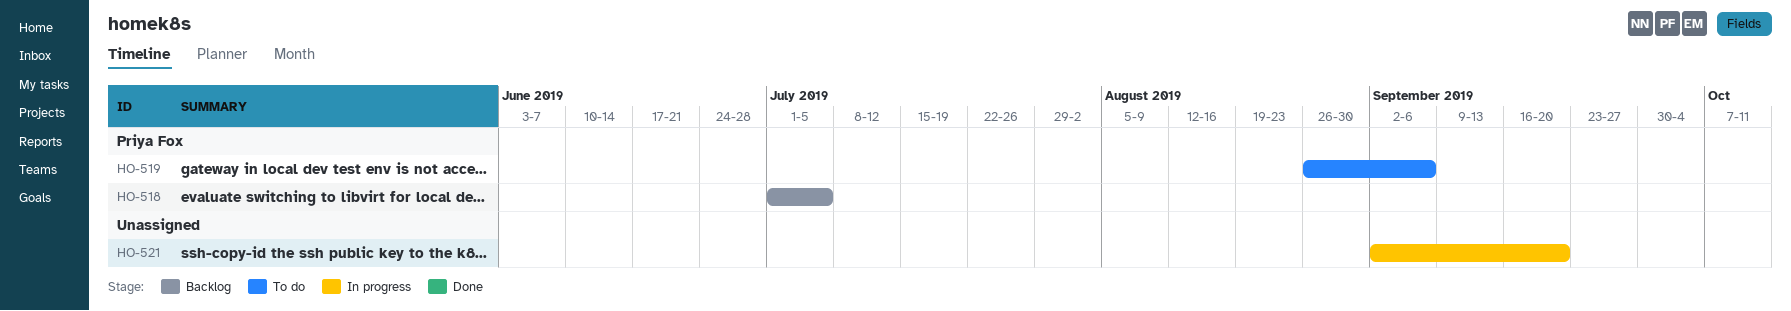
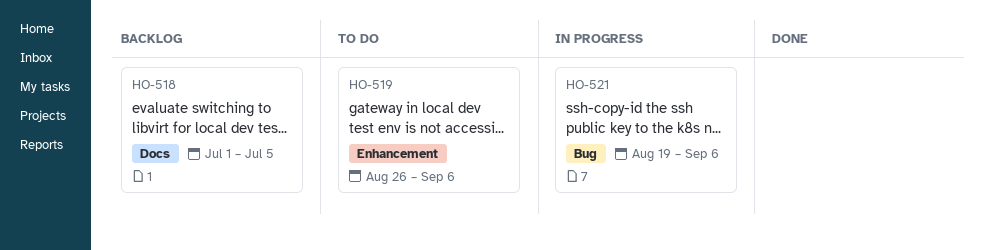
HO-521, start: Sep 2 -> Aug 19
HO-521, due: Sep 20 -> Sep 6

